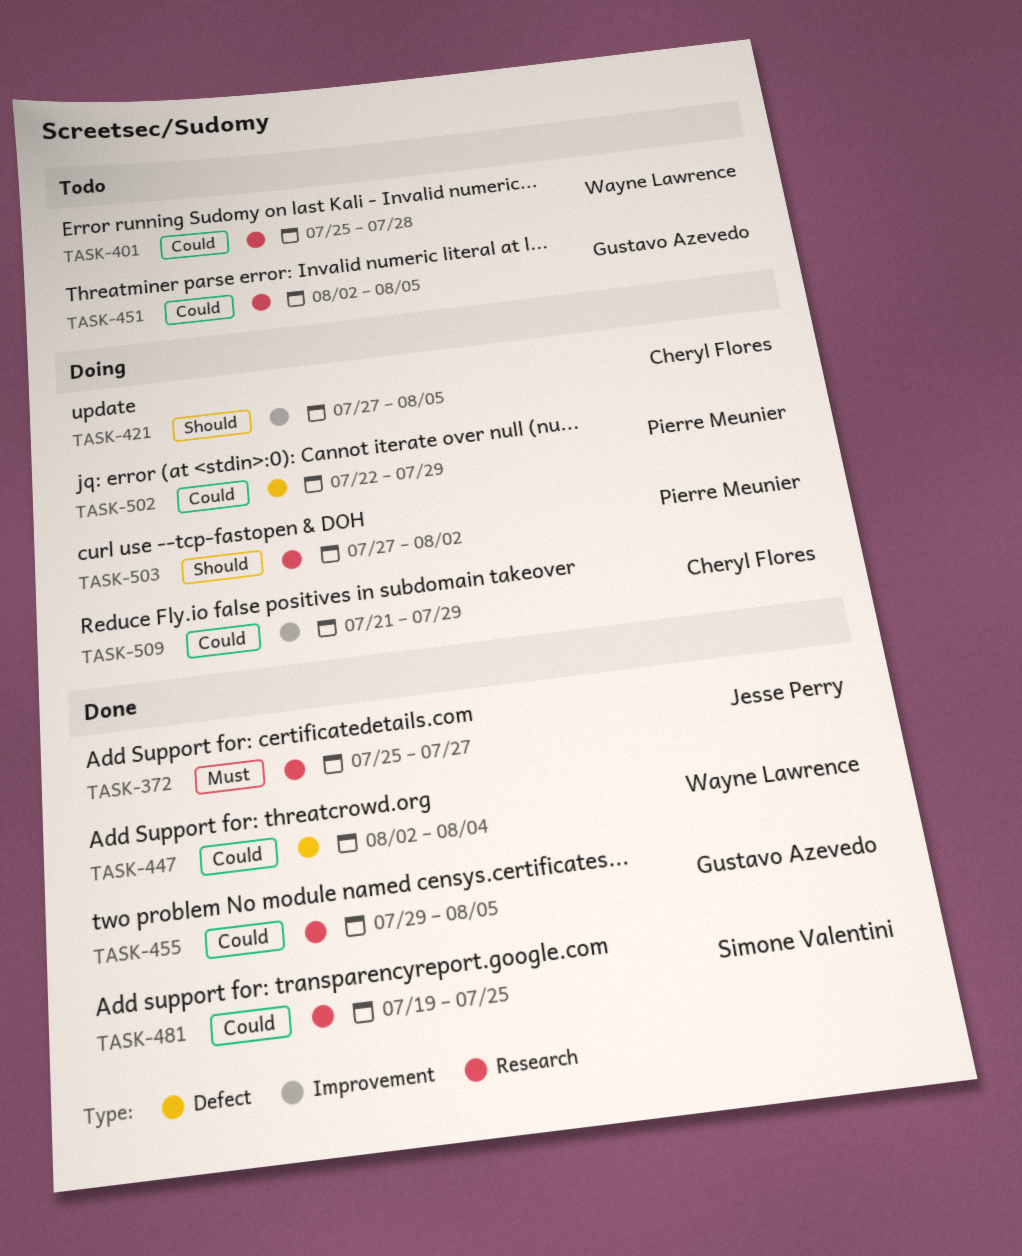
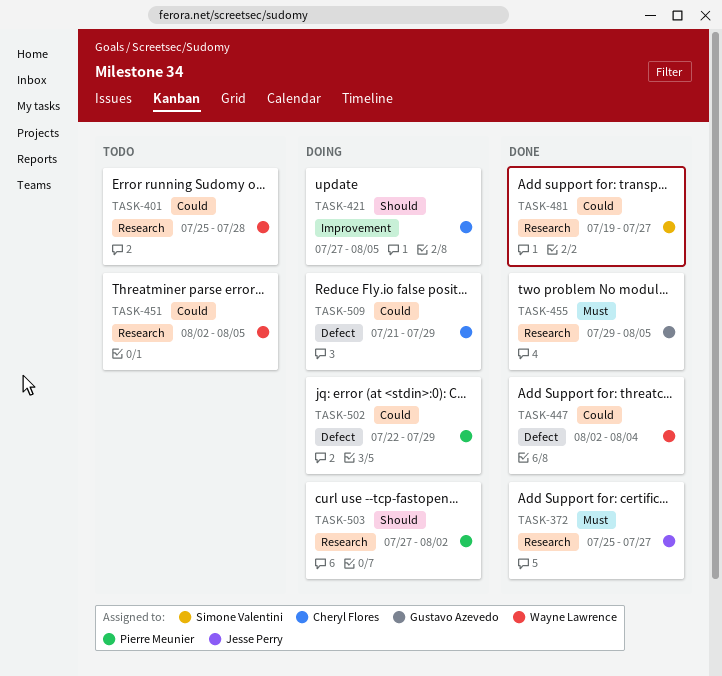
TASK-451, owner: Gustavo Azevedo -> Wayne Lawrence
TASK-455, priority: Could -> Must
TASK-481, due: Jul 25 -> Jul 27
TASK-509, label: Improvement -> Defect

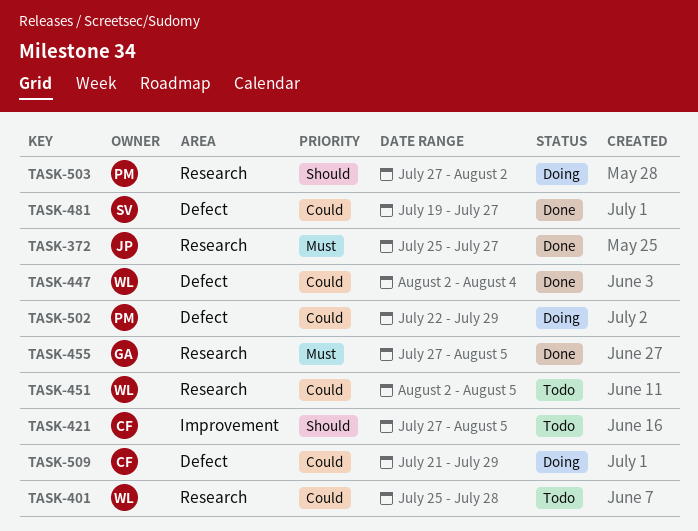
TASK-421, status: Doing -> Todo
TASK-455, start: Jul 29 -> Jul 27
TASK-481, label: Research -> Defect

